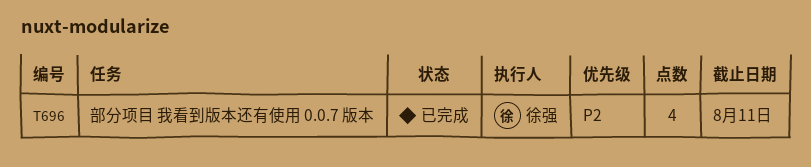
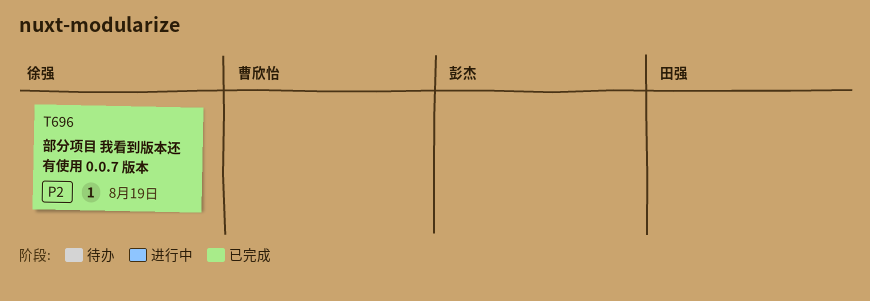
T696, estimate: 4 -> 1
T696, due: Aug 11 -> Aug 19

